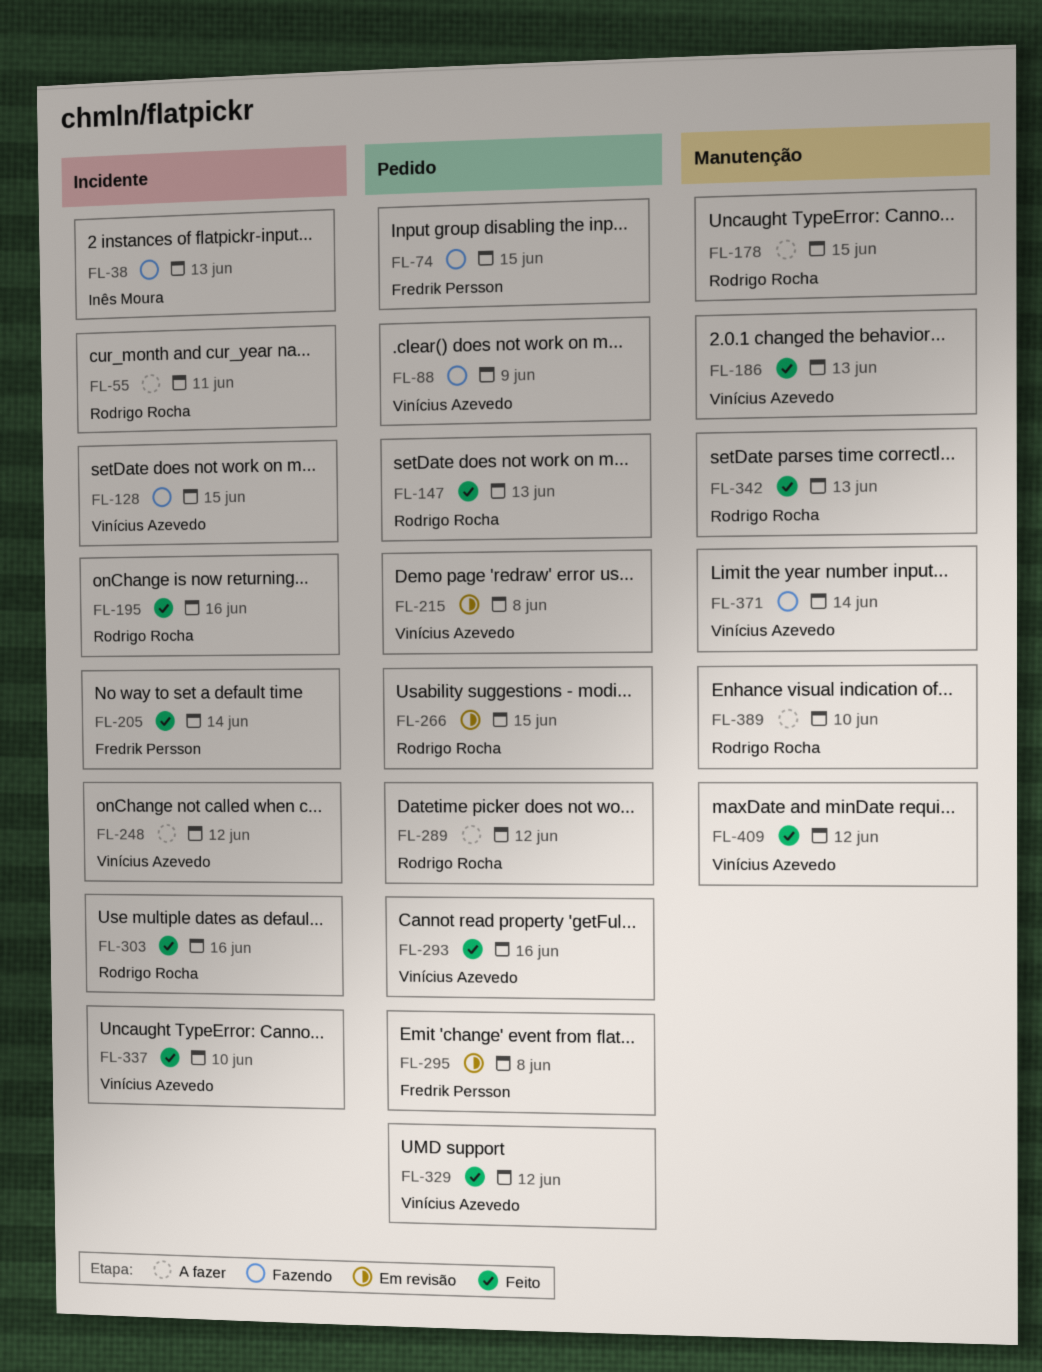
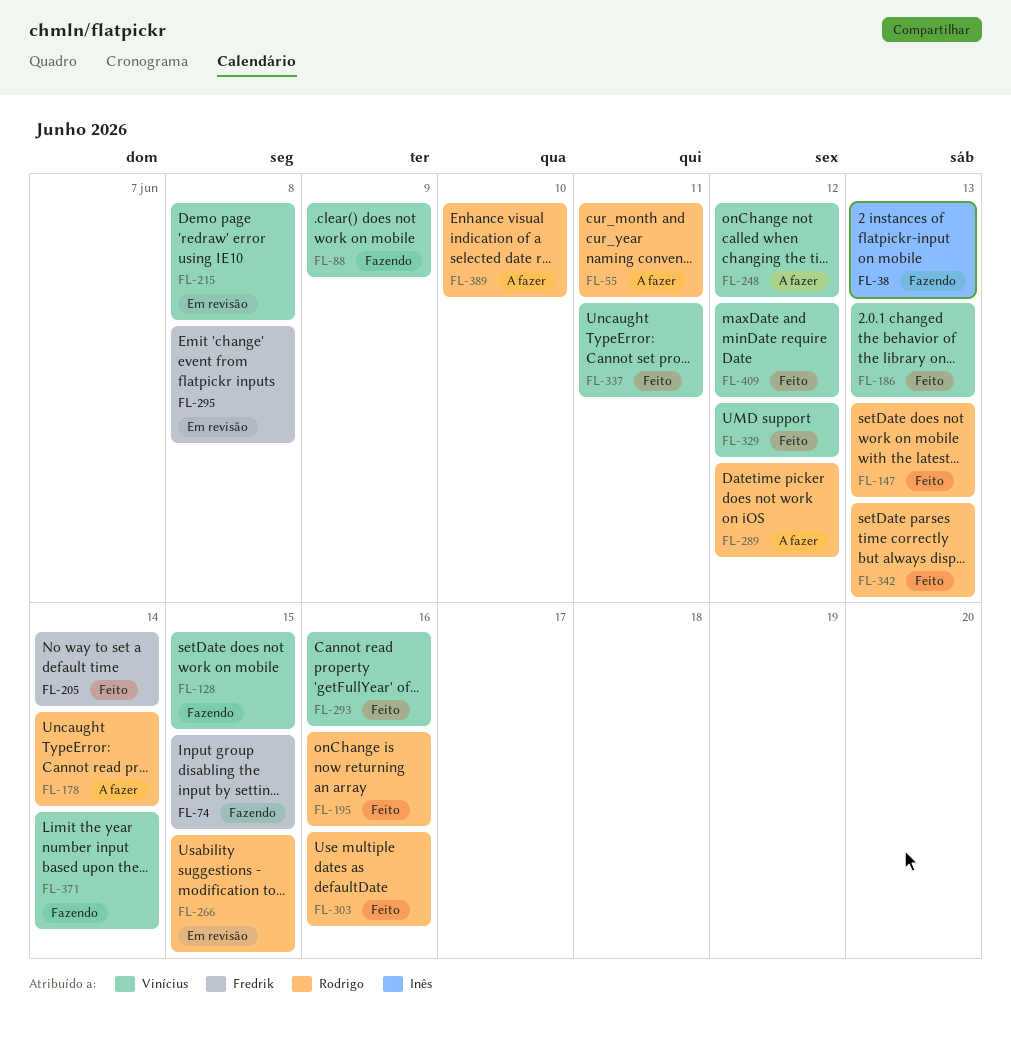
FL-178, due: Jun 15 -> Jun 14
FL-337, due: Jun 10 -> Jun 11

